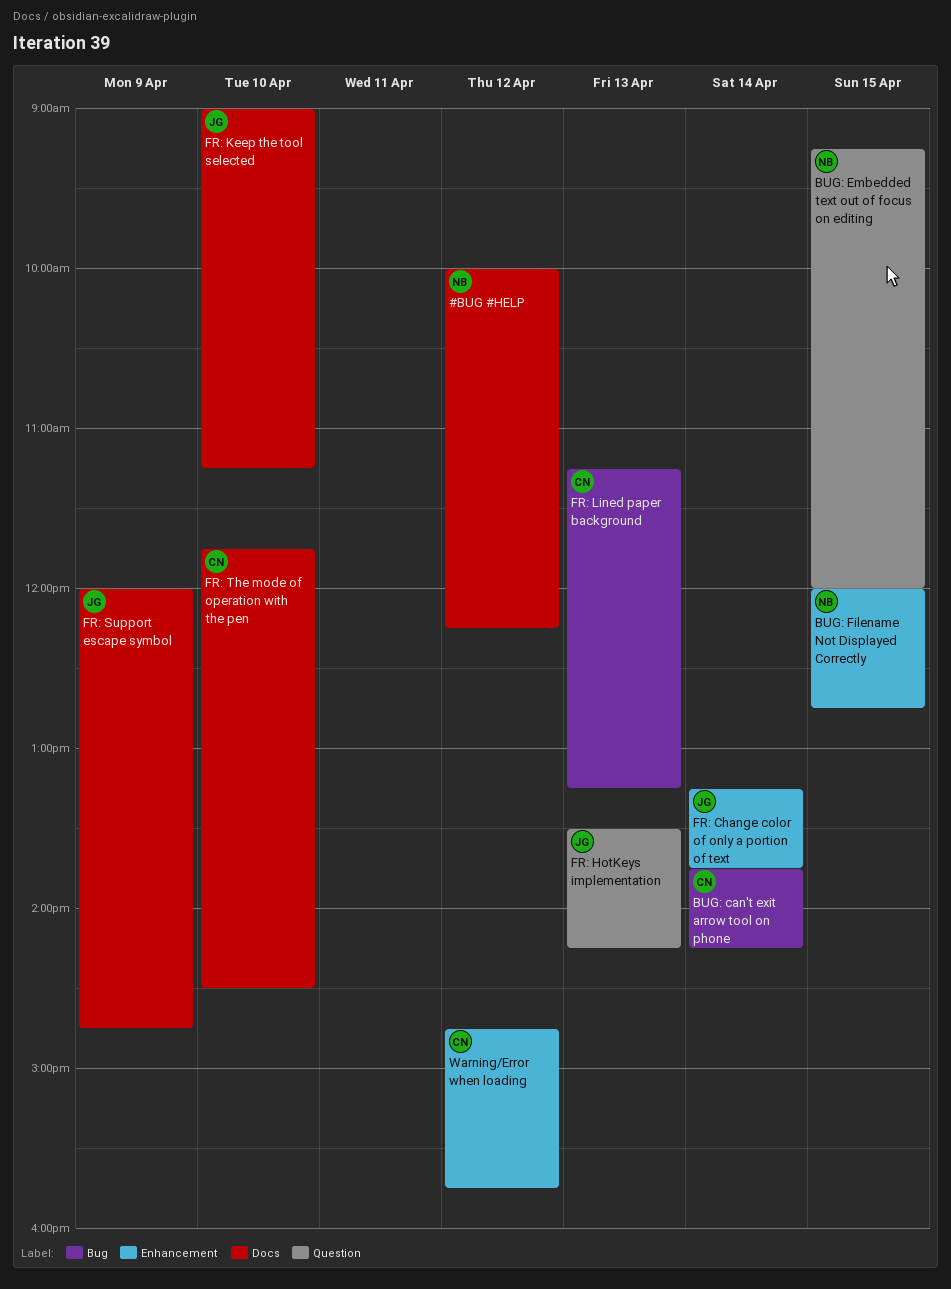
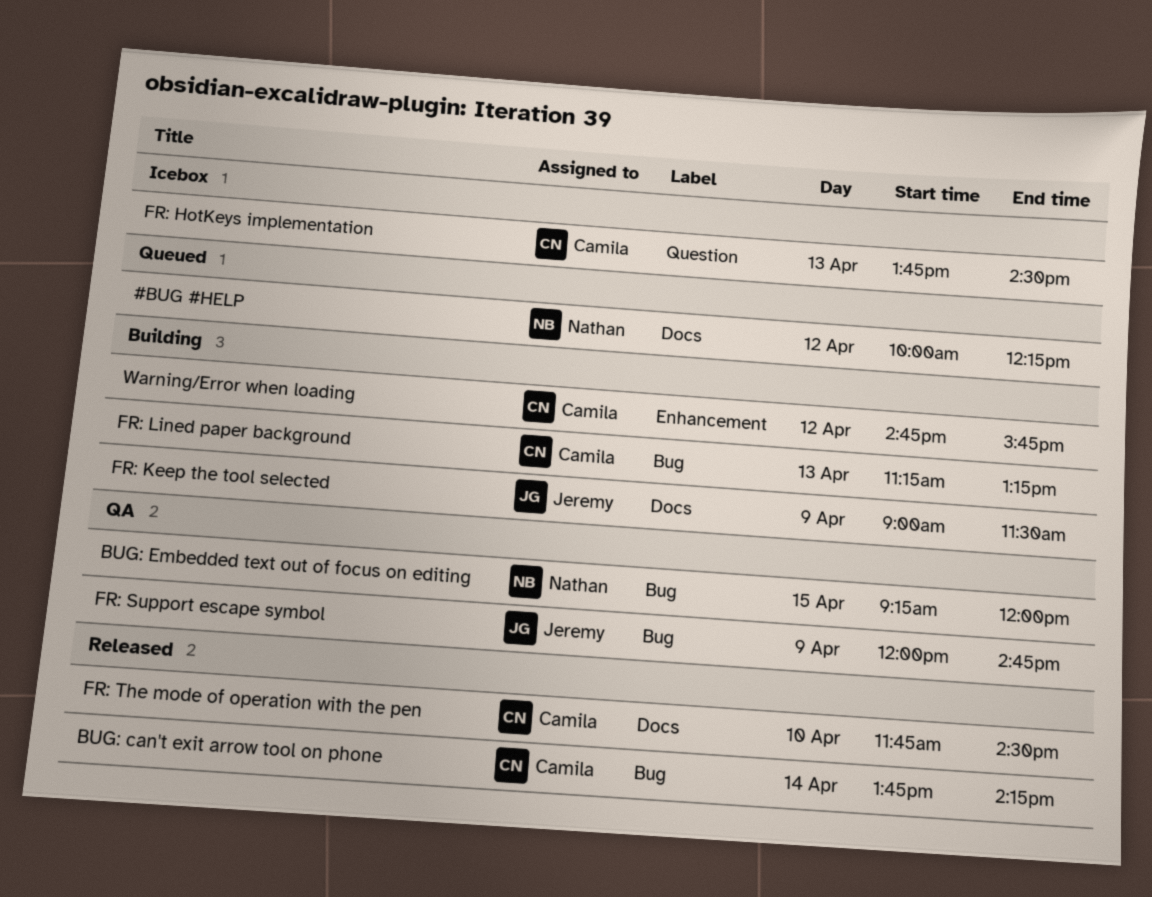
BUG: Embedded text out of focus on editing, label: Question -> Bug
BUG: Filename Not Displayed Correctly: present -> none
FR: Change color of only a portion of text: present -> none
FR: HotKeys implementation, owner: Jeremy -> Camila
FR: HotKeys implementation, begins: 13:30 -> 13:45
FR: HotKeys implementation, ends: 14:15 -> 14:30
FR: Keep the tool selected, day: Apr 10 -> Apr 9
FR: Keep the tool selected, ends: 11:15 -> 11:30
FR: Support escape symbol, label: Docs -> Bug

